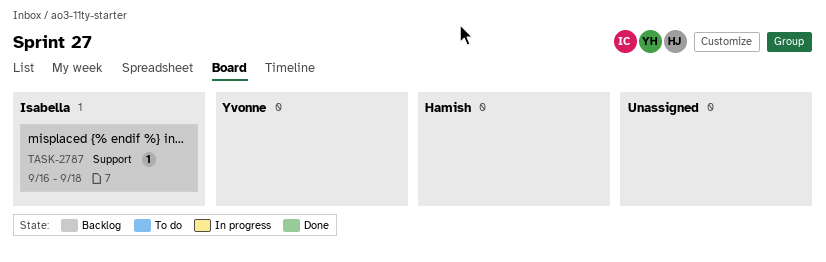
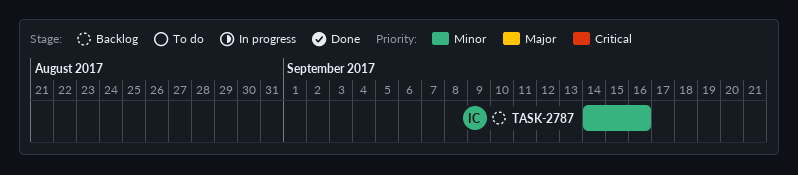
TASK-2787, start: Sep 16 -> Sep 14
TASK-2787, due: Sep 18 -> Sep 16

